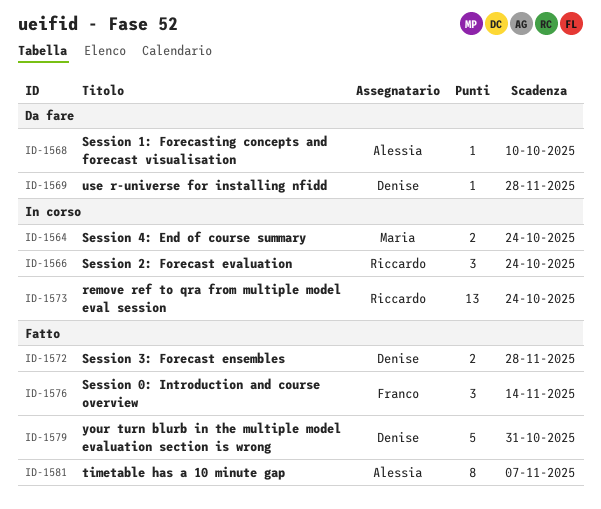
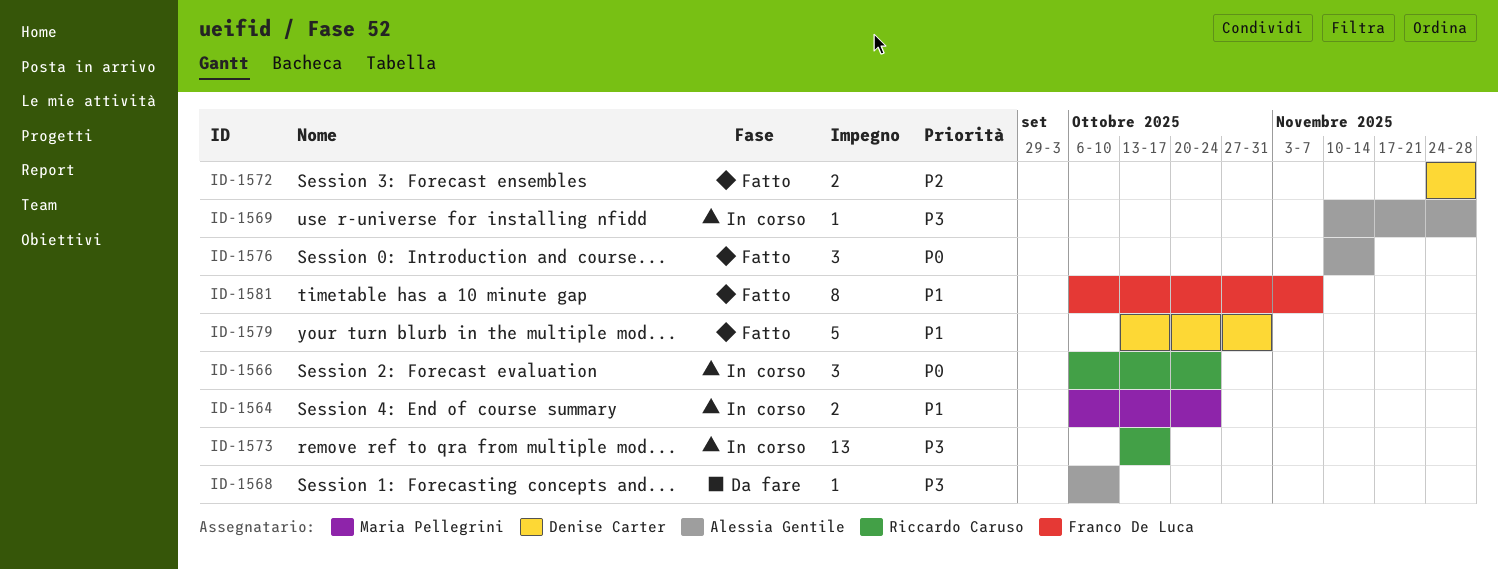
ID-1569, status: Da fare -> In corso
ID-1569, owner: Denise Carter -> Alessia Gentile
ID-1573, due: Oct 24 -> Oct 17
ID-1576, owner: Franco De Luca -> Alessia Gentile
ID-1581, owner: Alessia Gentile -> Franco De Luca

